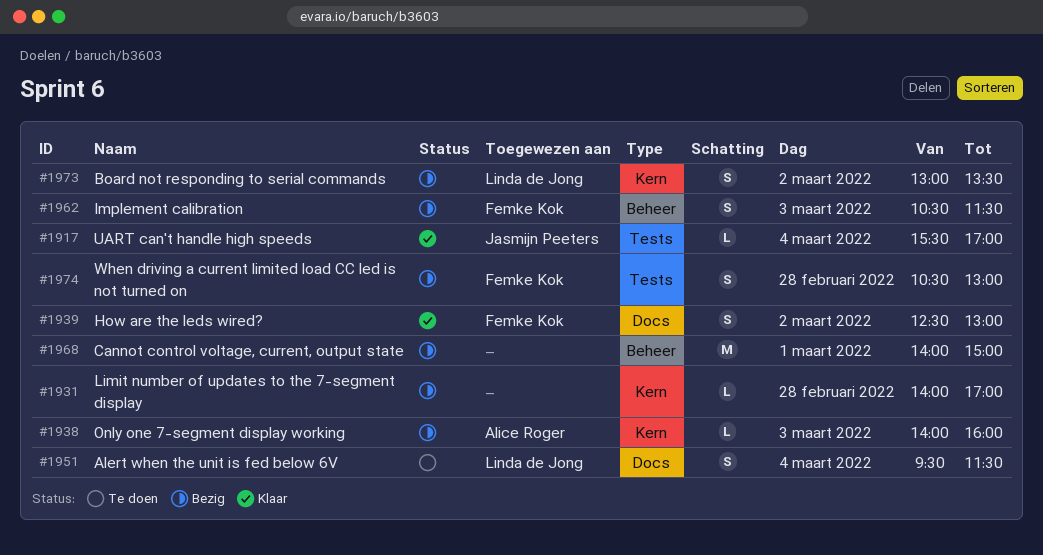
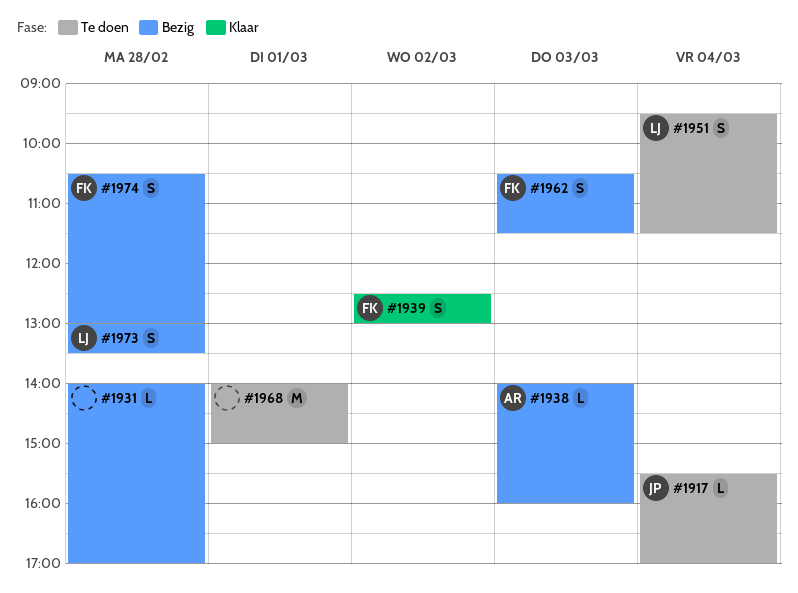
#1917, status: Klaar -> Te doen
#1968, status: Bezig -> Te doen
#1973, day: Mar 2 -> Feb 28

